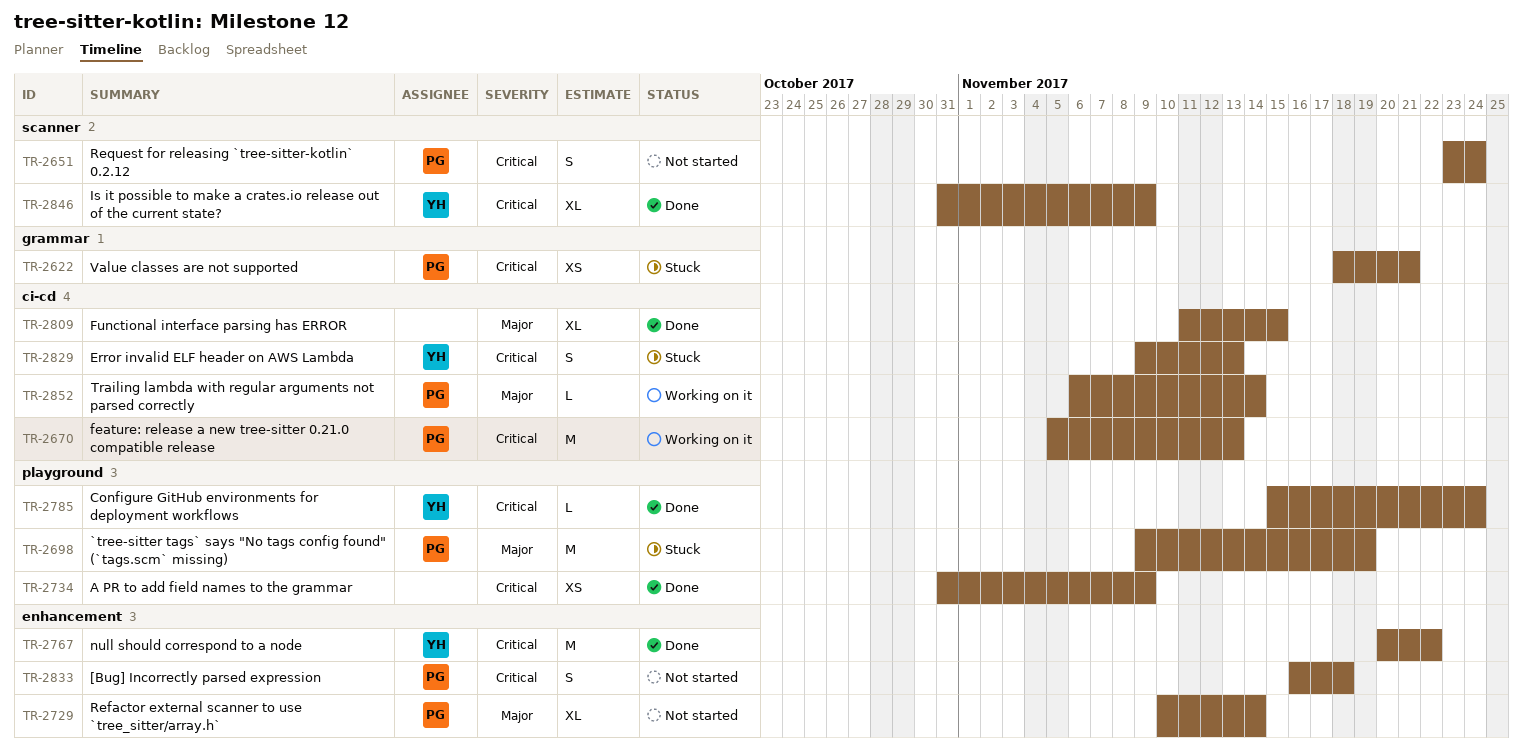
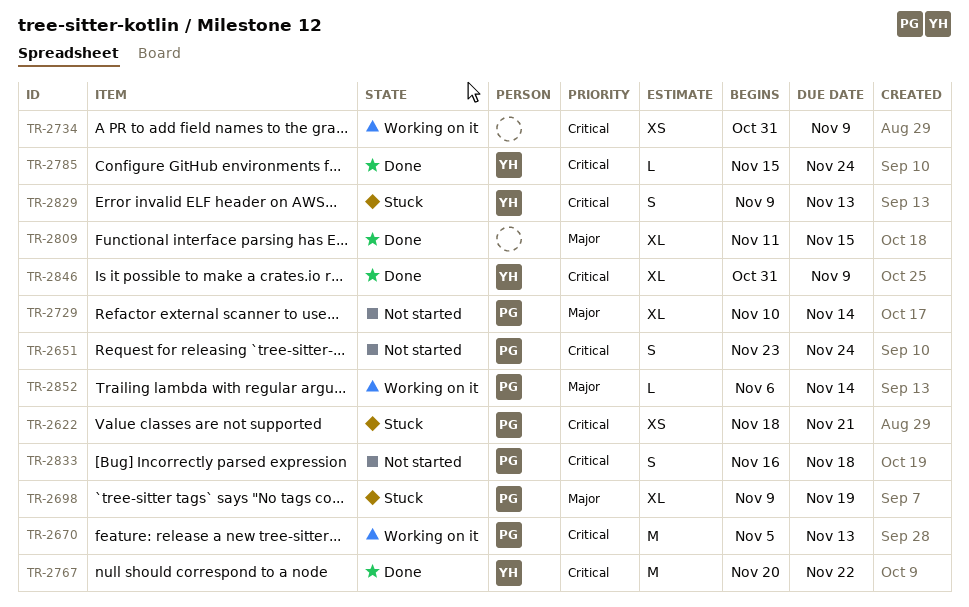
TR-2698, estimate: M -> XL
TR-2734, status: Done -> Working on it

